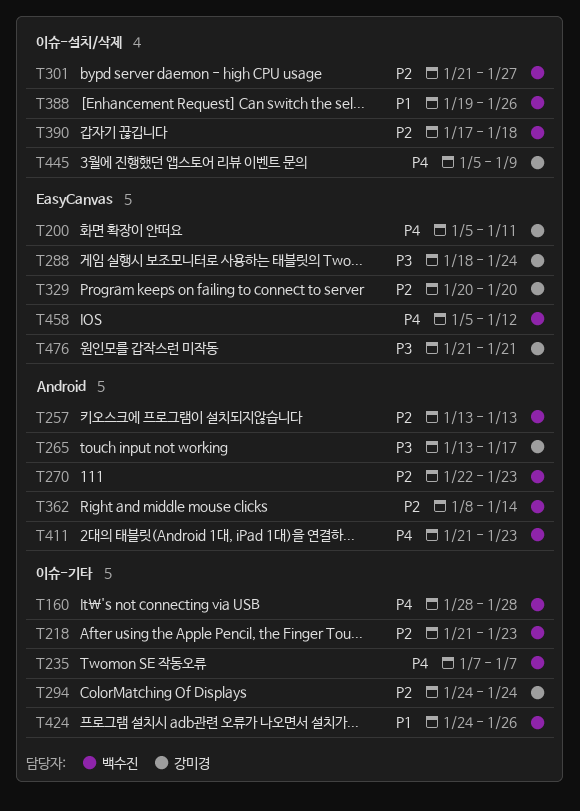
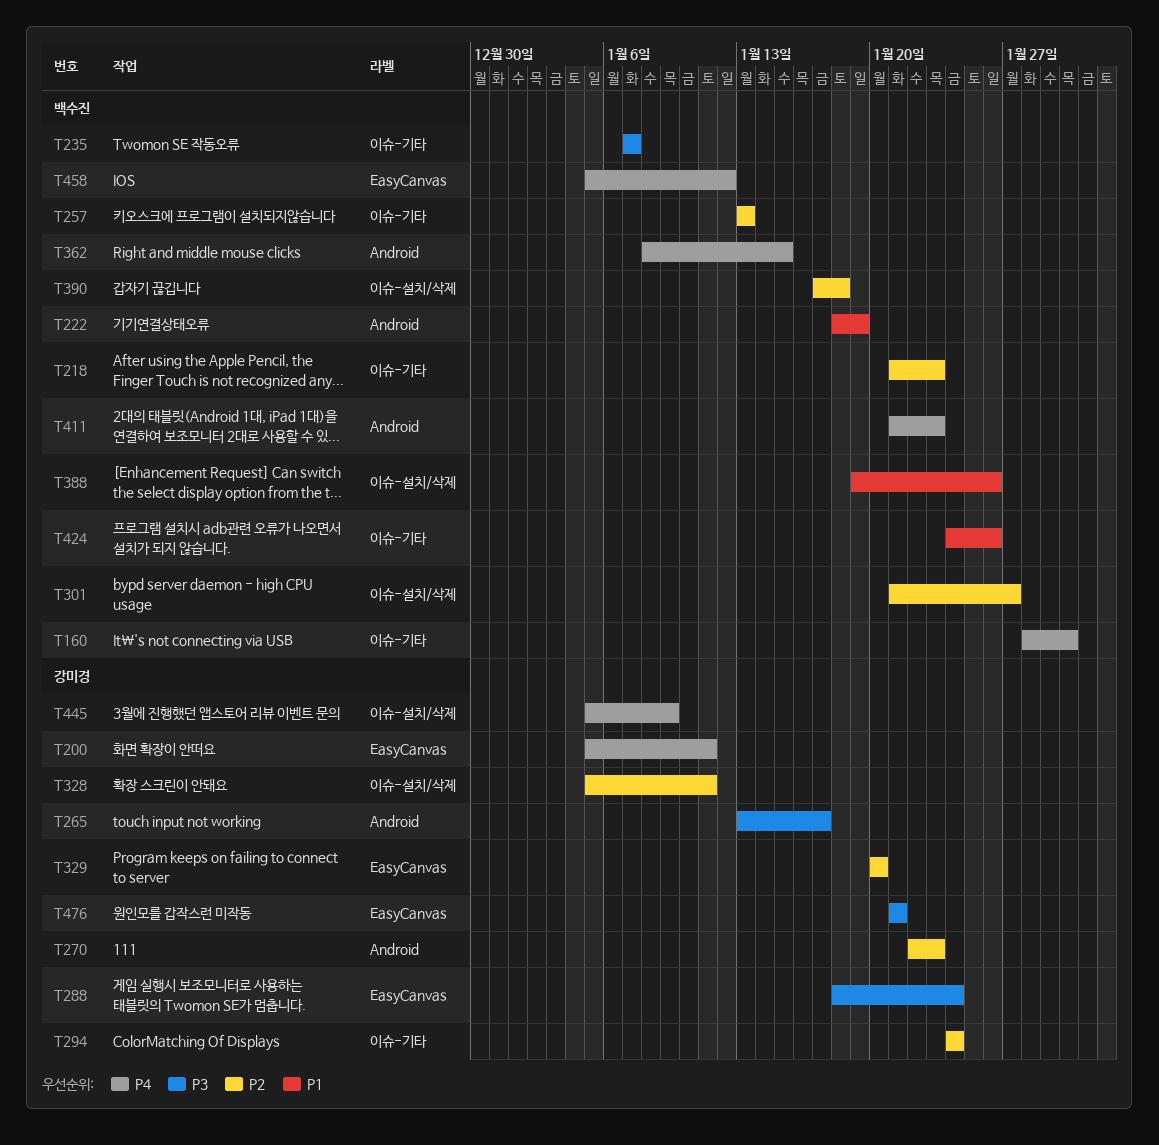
T160, due: Jan 28 -> Jan 30
T222: none -> present
T235, priority: P4 -> P3
T257, label: Android -> 이슈-기타
T270, owner: 백수진 -> 강미경
T328: none -> present
T362, priority: P2 -> P4
T362, due: Jan 14 -> Jan 15

